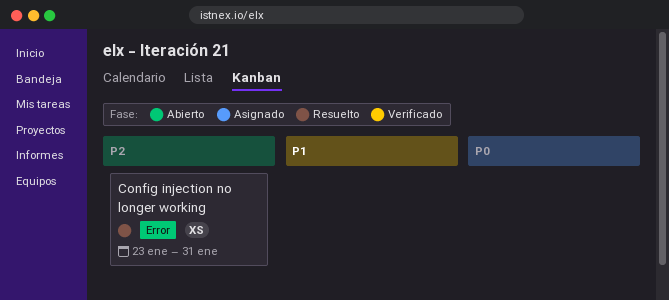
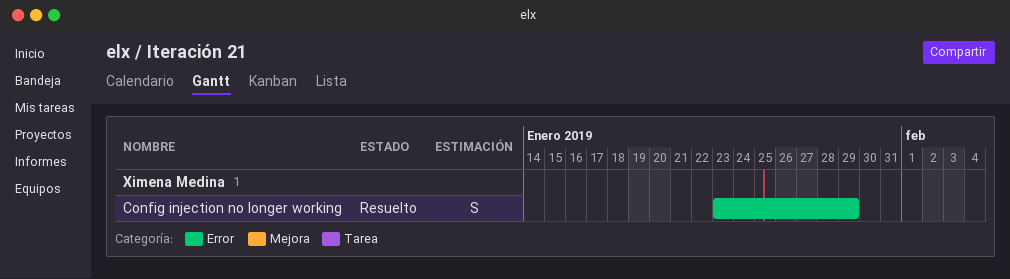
Config injection no longer working, estimate: XS -> S
Config injection no longer working, due: Jan 31 -> Jan 29

